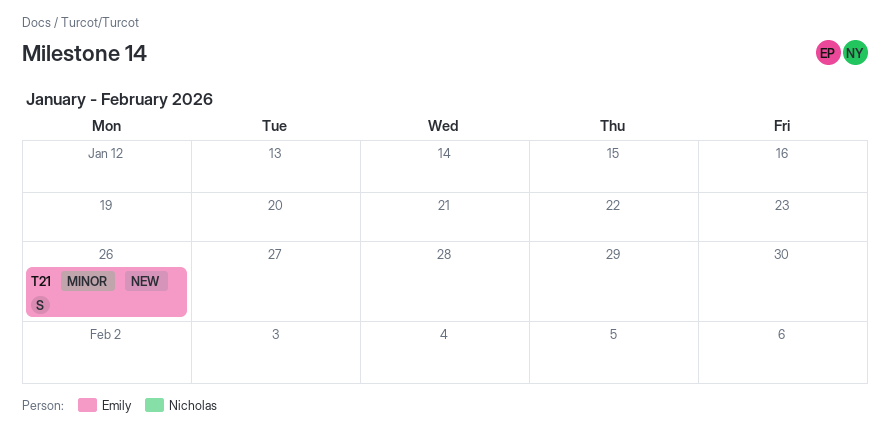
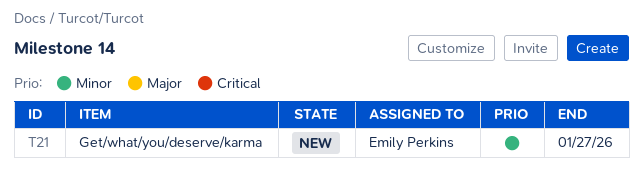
T21, due: Jan 26 -> Jan 27

